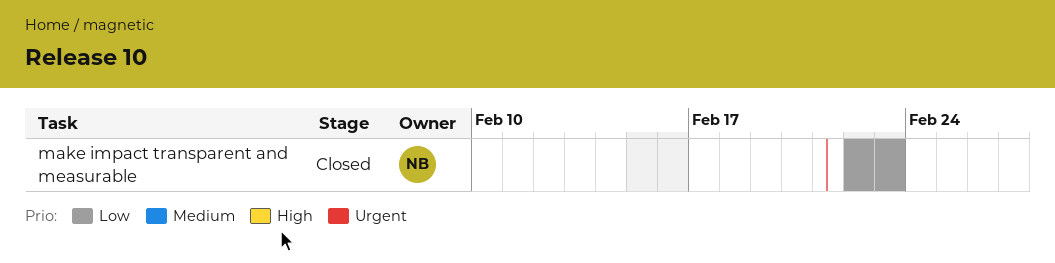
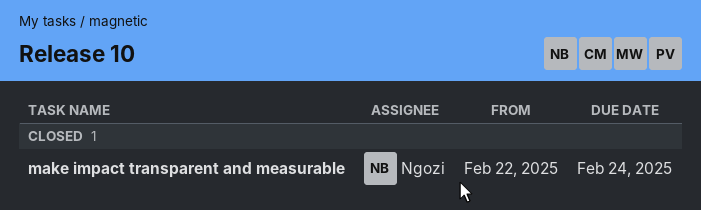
make impact transparent and measurable, due: Feb 23 -> Feb 24

